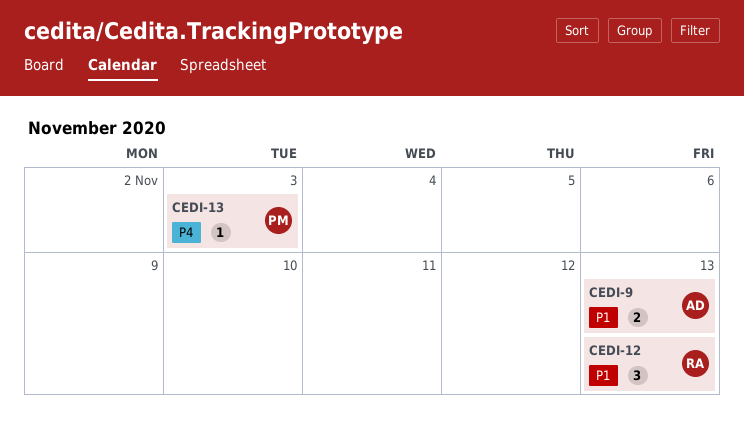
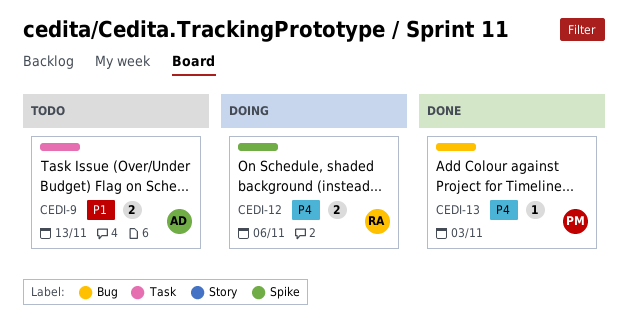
CEDI-12, priority: P1 -> P4
CEDI-12, estimate: 3 -> 2
CEDI-12, due: Nov 13 -> Nov 6

